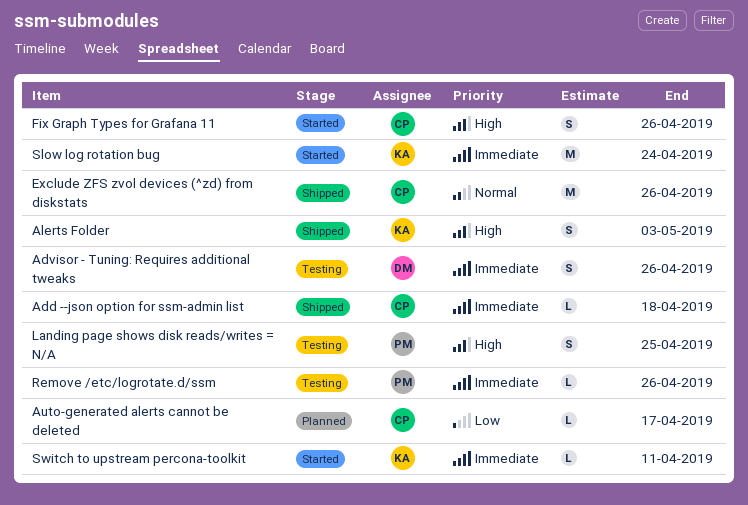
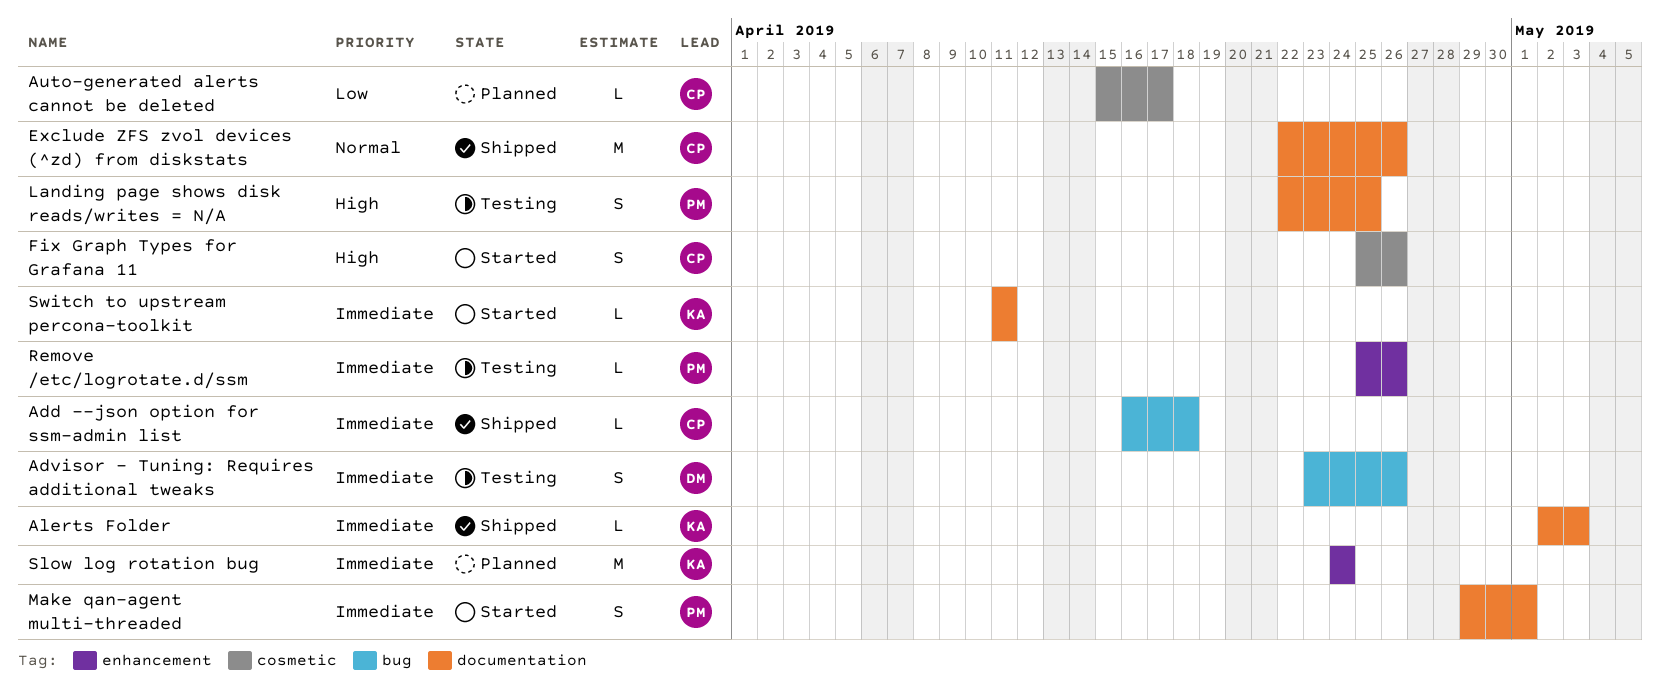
Alerts Folder, priority: High -> Immediate
Alerts Folder, estimate: S -> L
Make qan-agent multi-threaded: none -> present
Slow log rotation bug, status: Started -> Planned

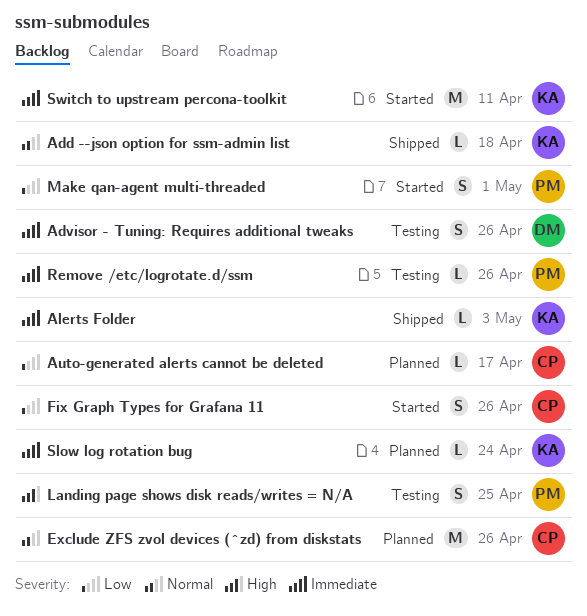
Add --json option for ssm-admin list, owner: CP -> KA
Add --json option for ssm-admin list, priority: Immediate -> Normal
Exclude ZFS zvol devices (^zd) from diskstats, status: Shipped -> Planned
Fix Graph Types for Grafana 11, priority: High -> Low
Make qan-agent multi-threaded, priority: Immediate -> Low
Slow log rotation bug, estimate: M -> L
Switch to upstream percona-toolkit, estimate: L -> M

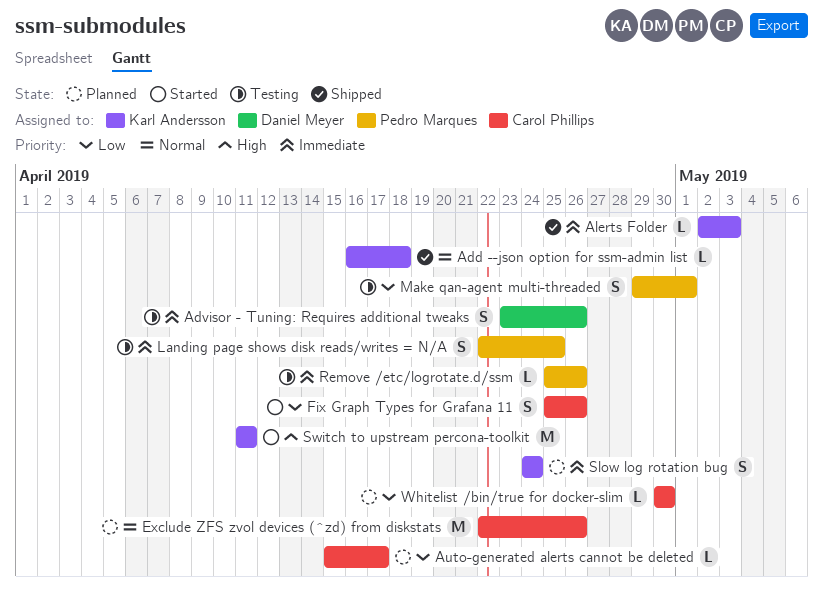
Landing page shows disk reads/writes = N/A, priority: High -> Immediate
Make qan-agent multi-threaded, status: Started -> Testing
Slow log rotation bug, estimate: L -> S
Switch to upstream percona-toolkit, priority: Immediate -> High
Whitelist /bin/true for docker-slim: none -> present

